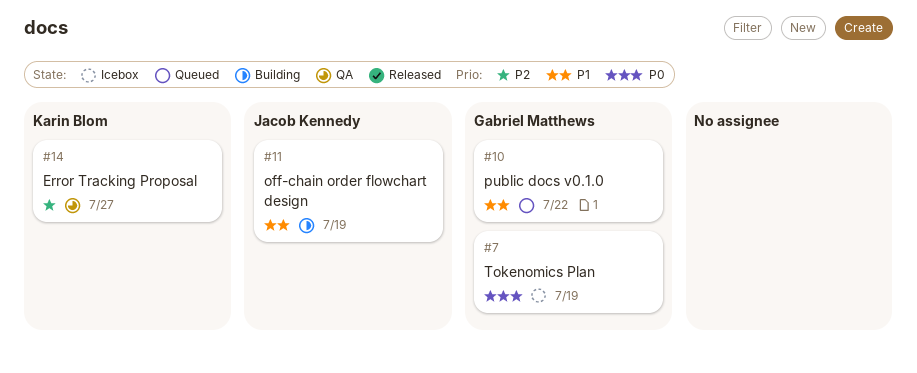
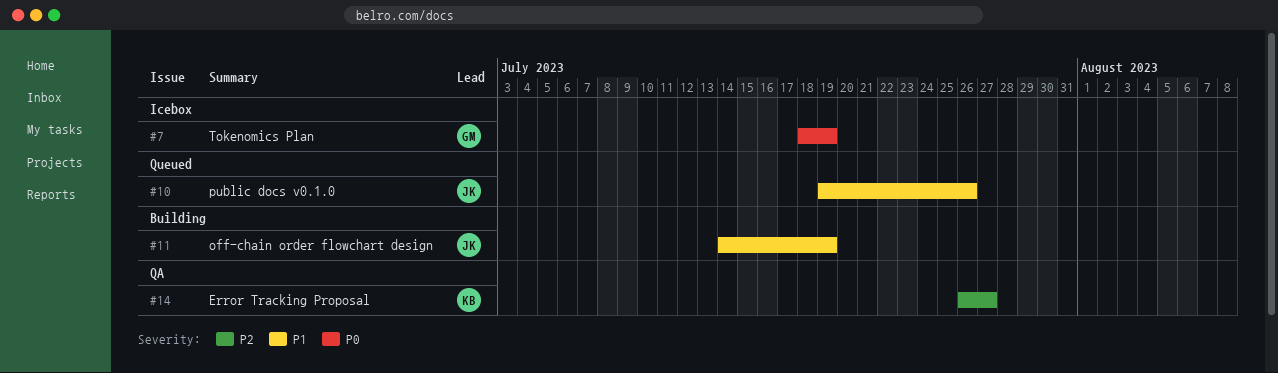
#10, owner: Gabriel Matthews -> Jacob Kennedy
#10, due: Jul 22 -> Jul 26

